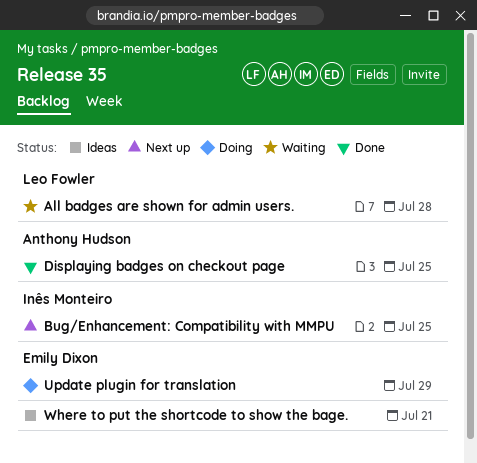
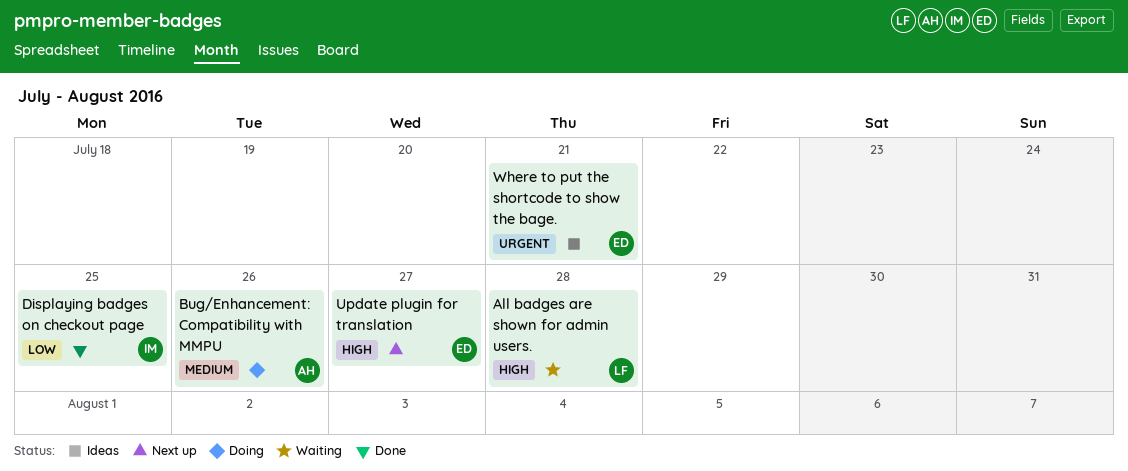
Bug/Enhancement: Compatibility with MMPU, status: Next up -> Doing
Bug/Enhancement: Compatibility with MMPU, owner: Inês Monteiro -> Anthony Hudson
Bug/Enhancement: Compatibility with MMPU, due: Jul 25 -> Jul 26
Displaying badges on checkout page, owner: Anthony Hudson -> Inês Monteiro
Update plugin for translation, status: Doing -> Next up
Update plugin for translation, due: Jul 29 -> Jul 27

